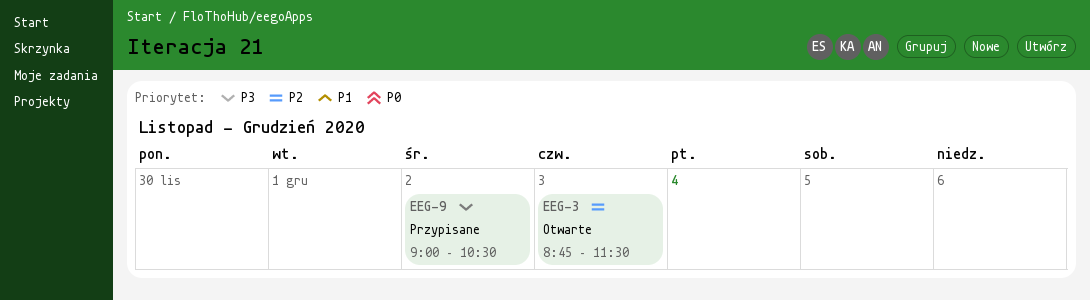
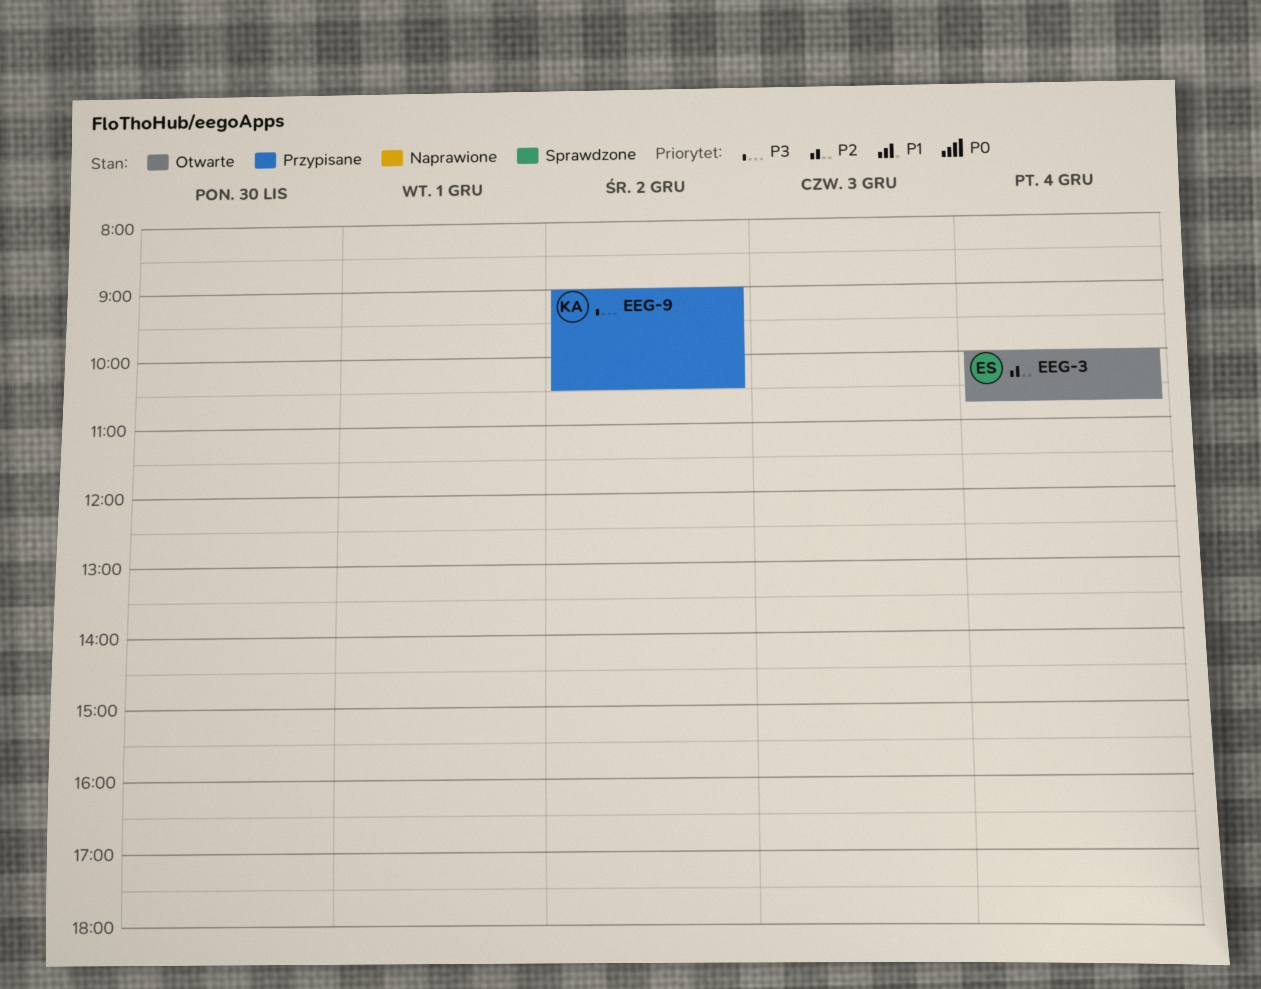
EEG-3, day: Dec 3 -> Dec 4
EEG-3, begins: 08:45 -> 10:00
EEG-3, ends: 11:30 -> 10:45

